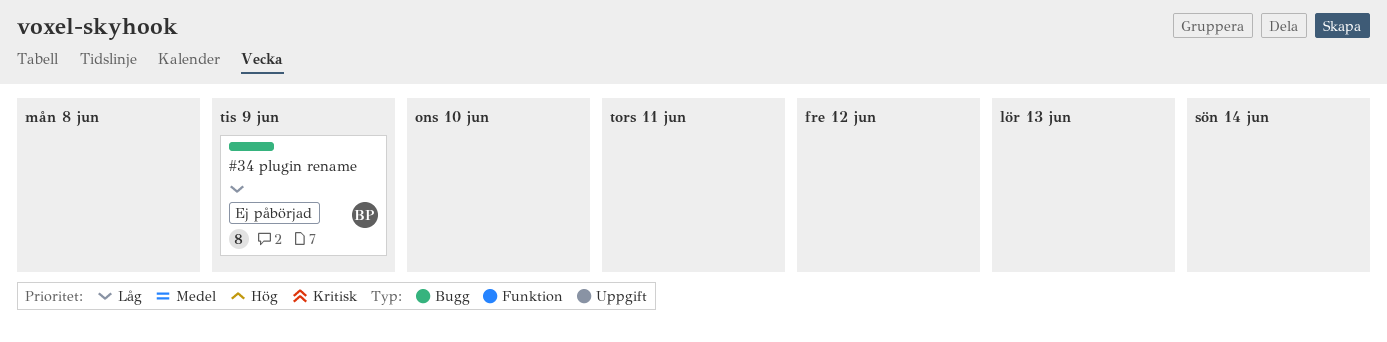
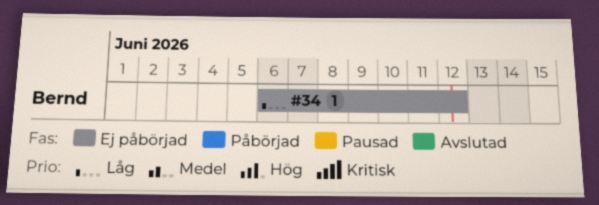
#34, estimate: 8 -> 1
#34, due: Jun 9 -> Jun 12

